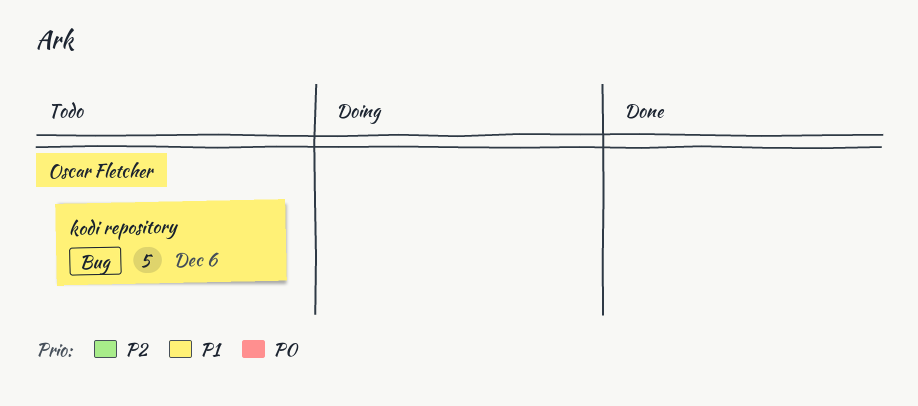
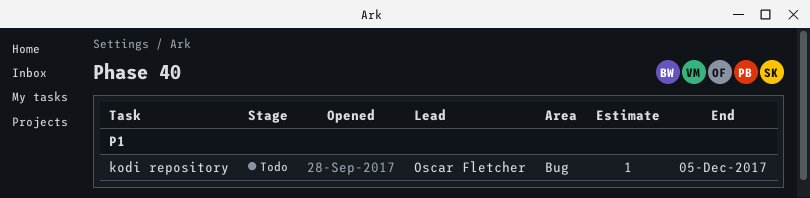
kodi repository, estimate: 5 -> 1
kodi repository, due: Dec 6 -> Dec 5

